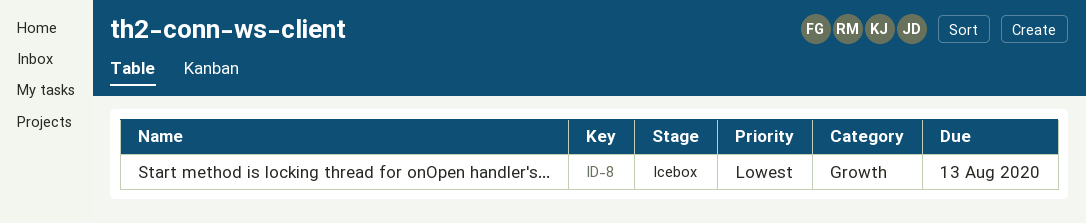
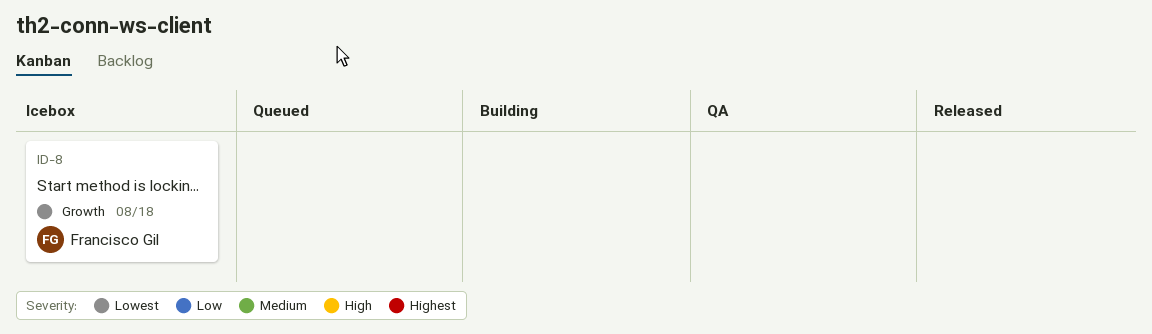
ID-8, due: Aug 13 -> Aug 18

